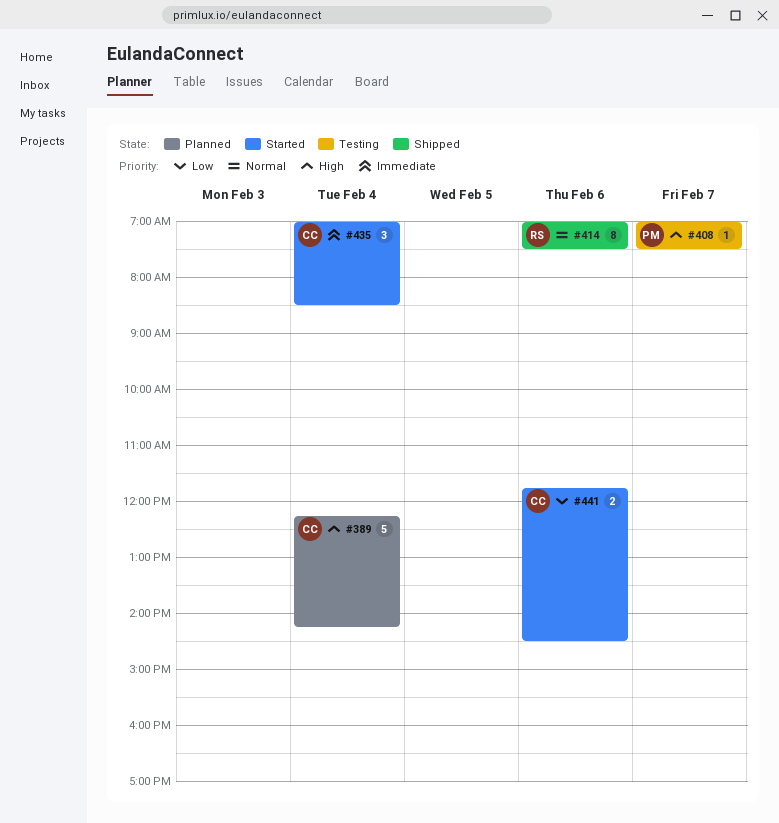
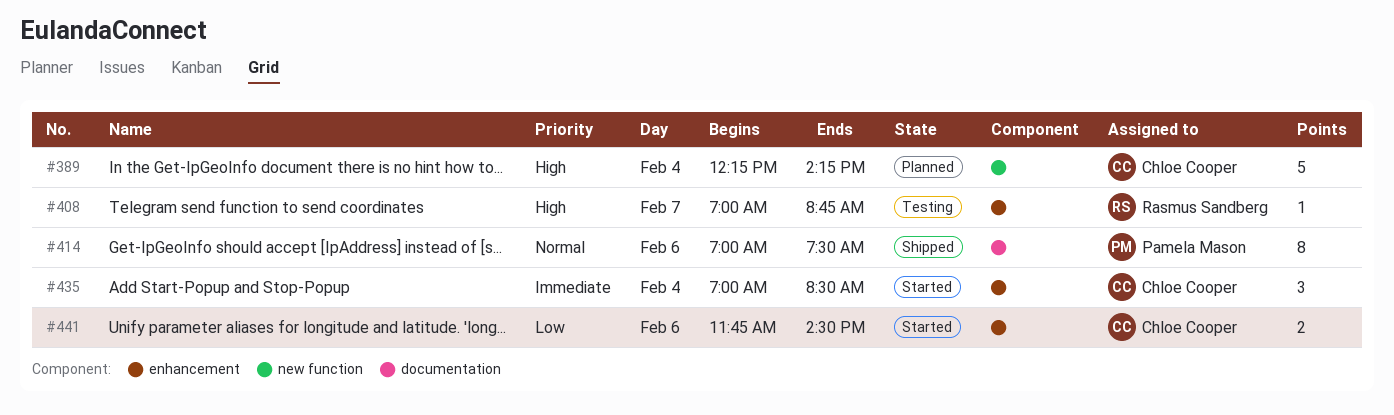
#408, owner: Pamela Mason -> Rasmus Sandberg
#408, ends: 07:30 -> 08:45
#414, owner: Rasmus Sandberg -> Pamela Mason

